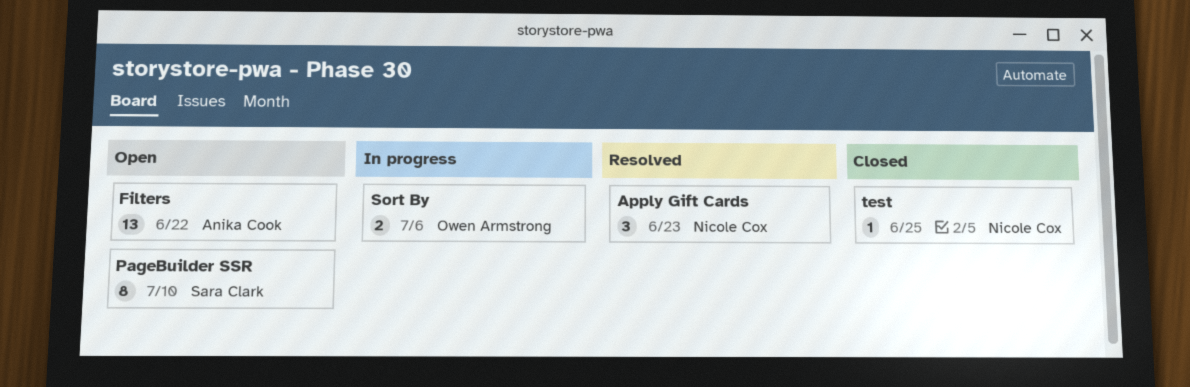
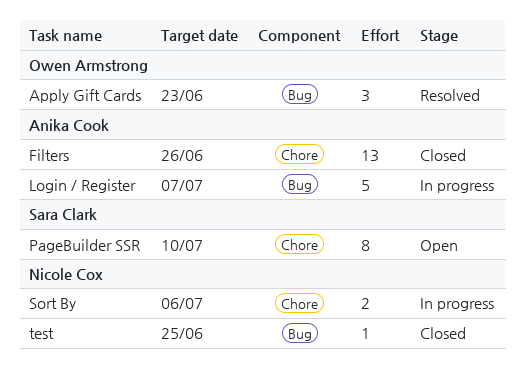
Apply Gift Cards, owner: Nicole Cox -> Owen Armstrong
Filters, status: Open -> Closed
Filters, due: Jun 22 -> Jun 26
Login / Register: none -> present
Sort By, owner: Owen Armstrong -> Nicole Cox

